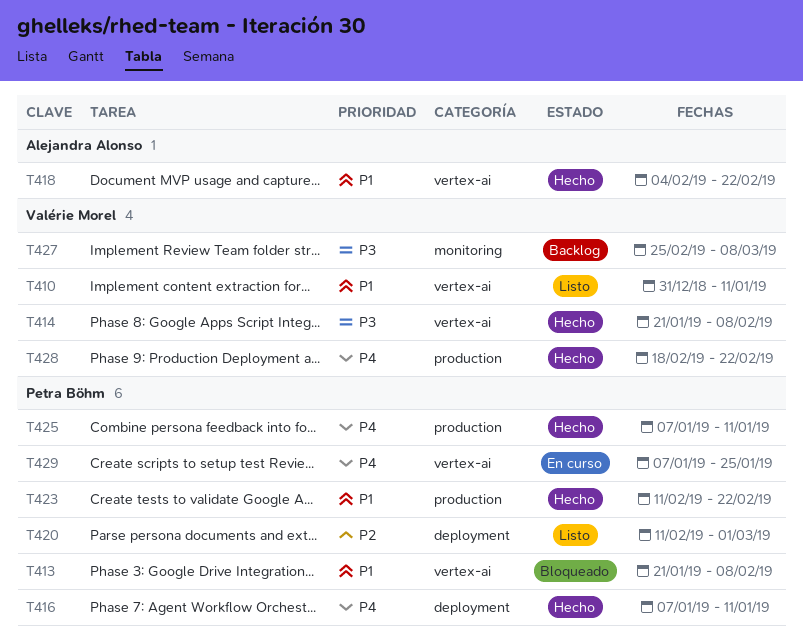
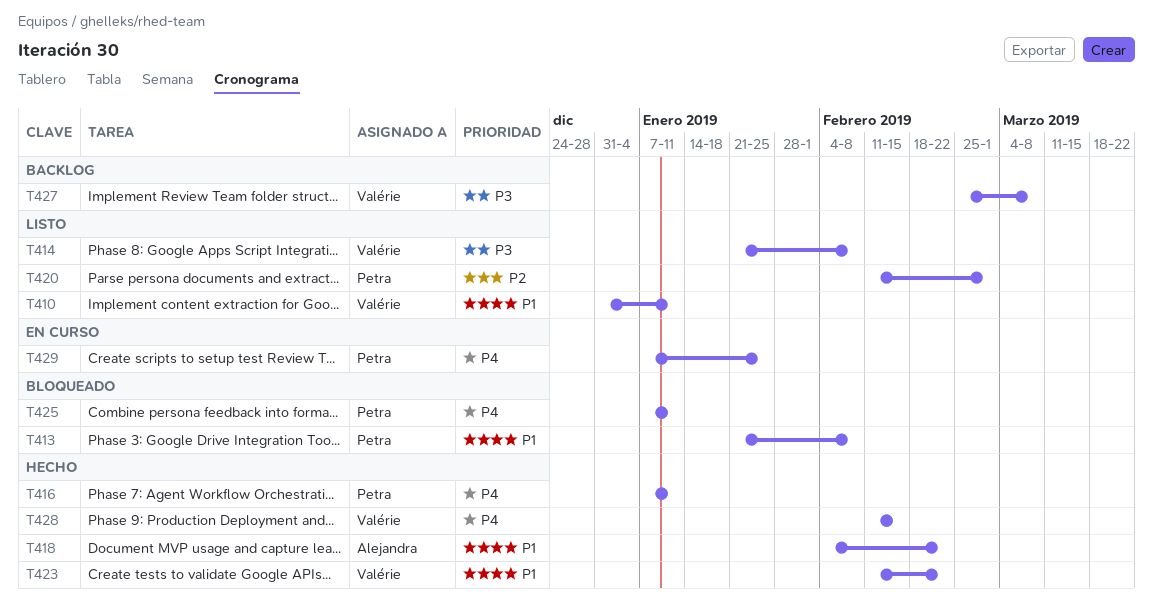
T414, status: Hecho -> Listo
T423, owner: Petra Böhm -> Valérie Morel
T425, status: Hecho -> Bloqueado
T428, start: Feb 18 -> Feb 11
T428, due: Feb 22 -> Feb 15

